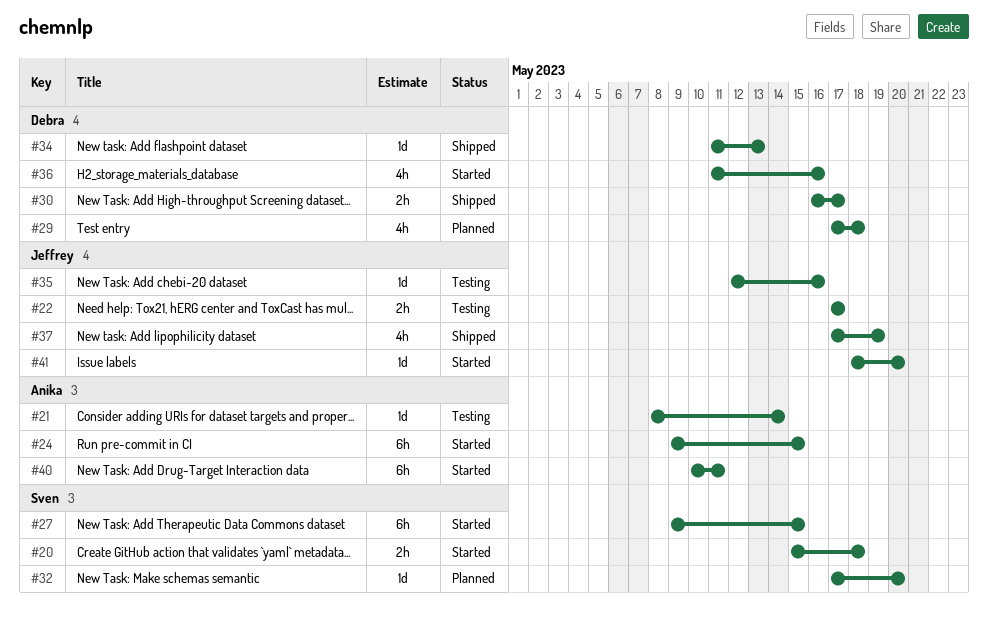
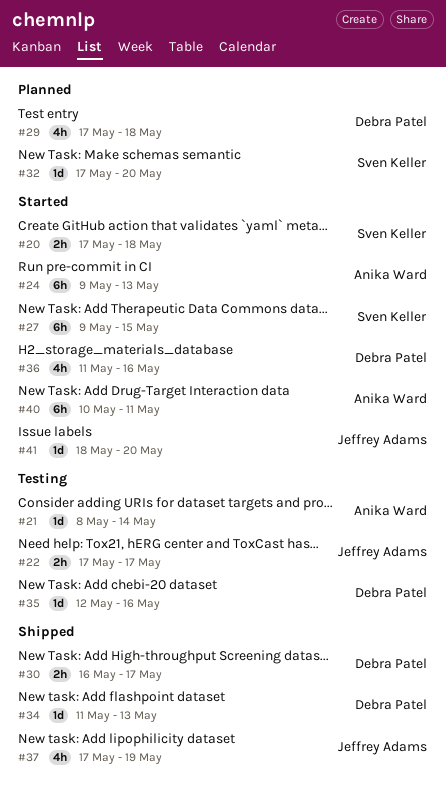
#20, start: May 15 -> May 17
#24, due: May 15 -> May 13
#35, owner: Jeffrey Adams -> Debra Patel

